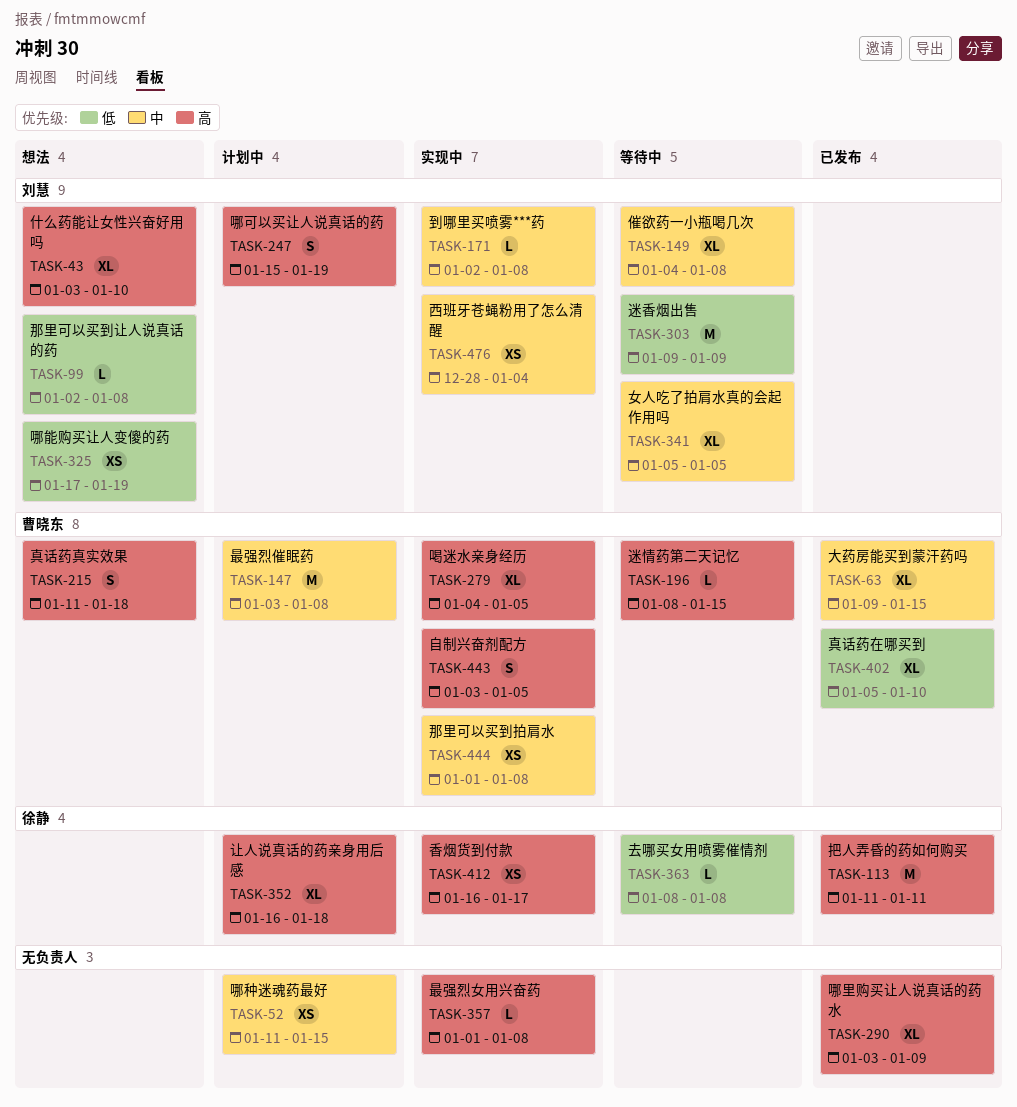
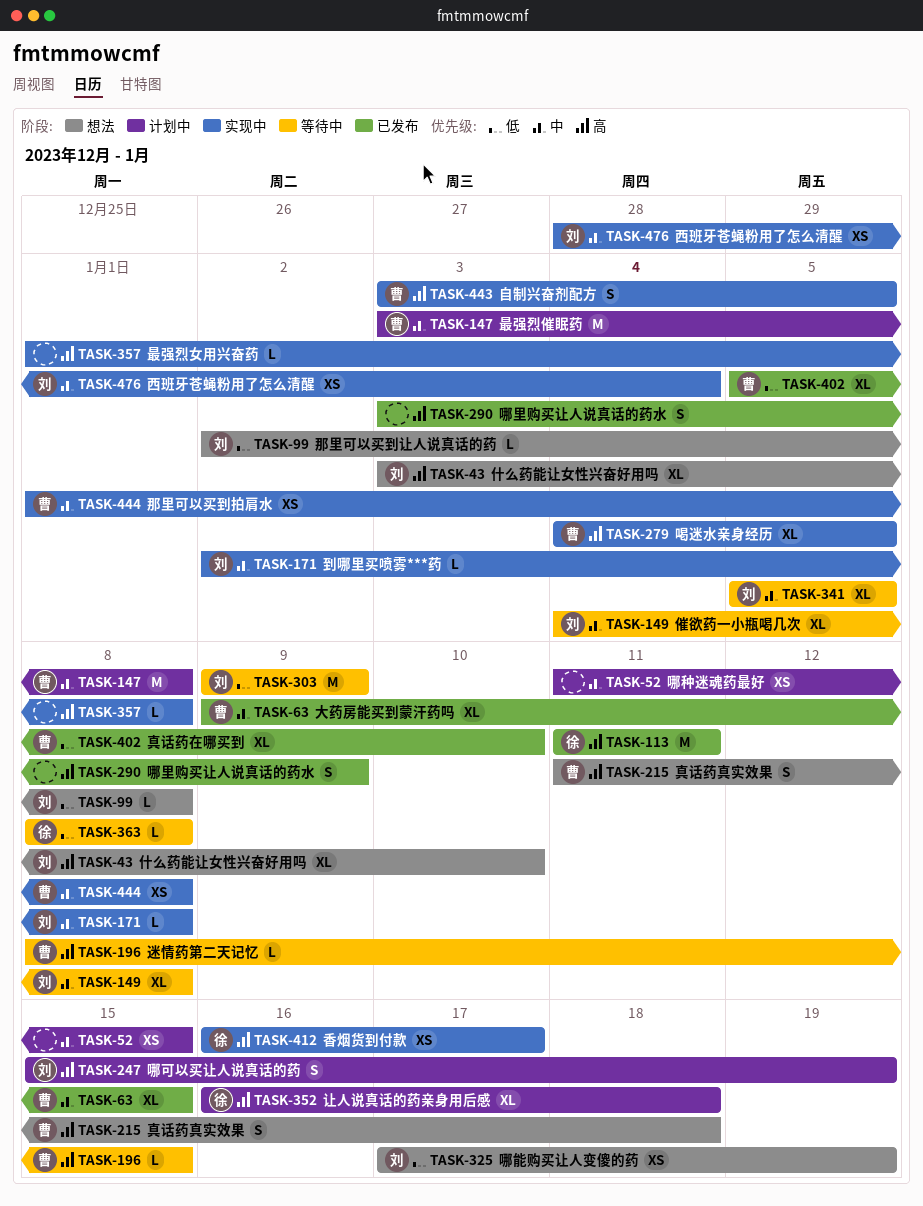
TASK-290, estimate: XL -> S

